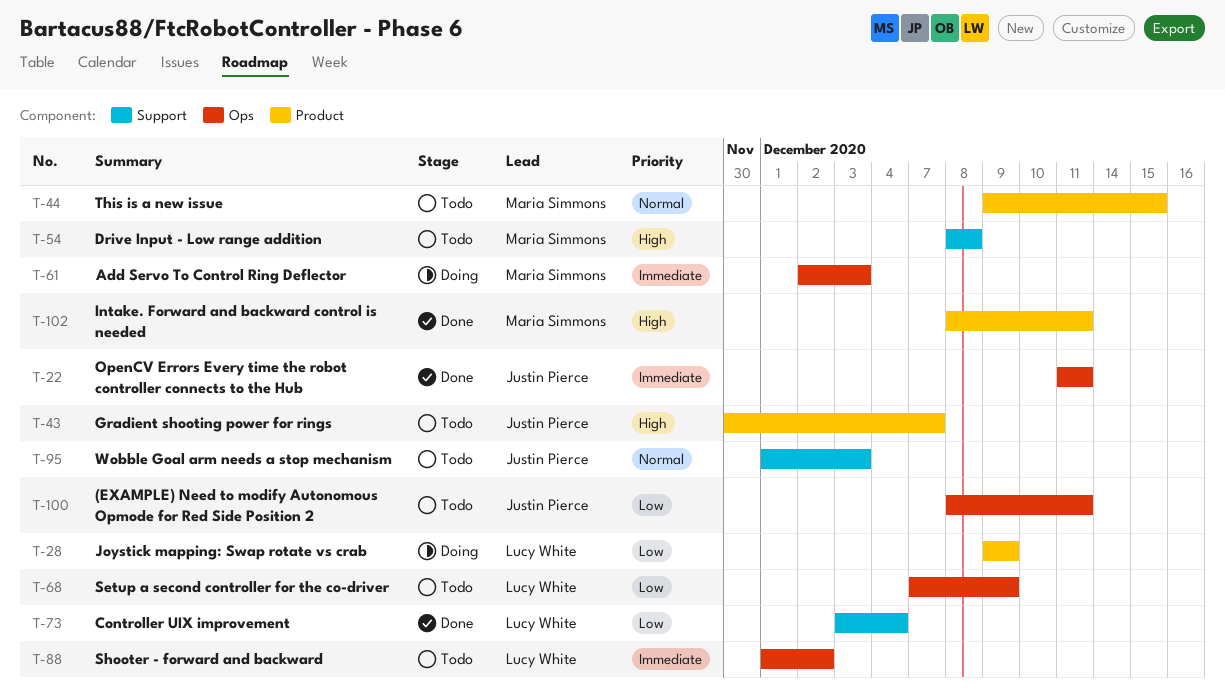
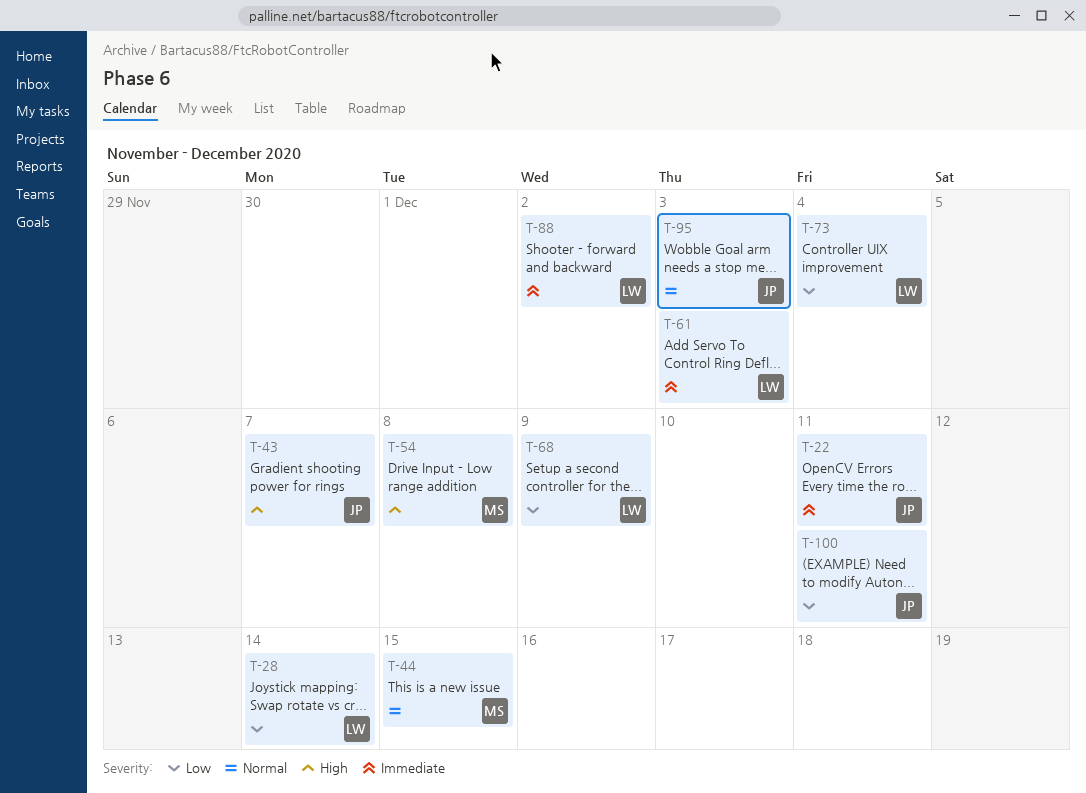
T-28, due: Dec 9 -> Dec 14
T-61, owner: Maria Simmons -> Lucy White
T-102: present -> none

